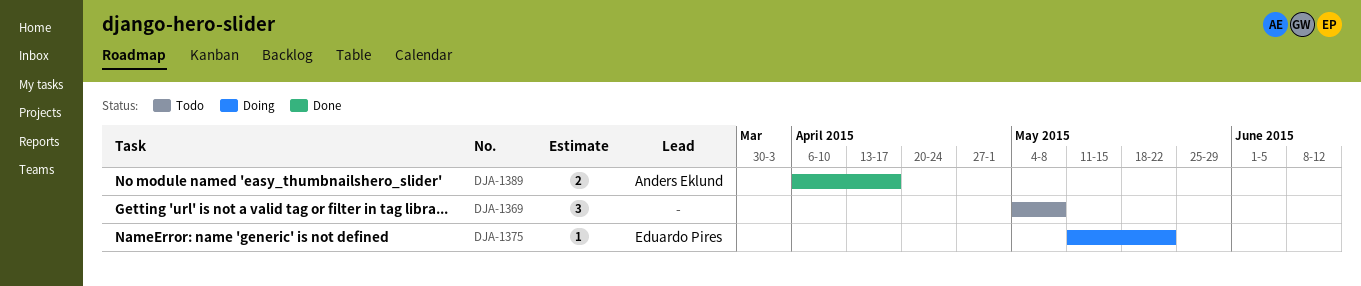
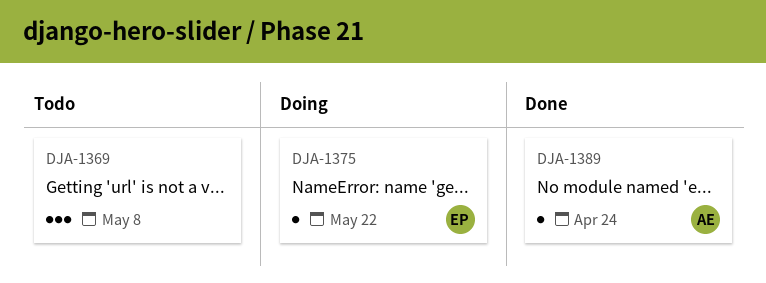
DJA-1389, estimate: 2 -> 1
DJA-1389, due: Apr 17 -> Apr 24

